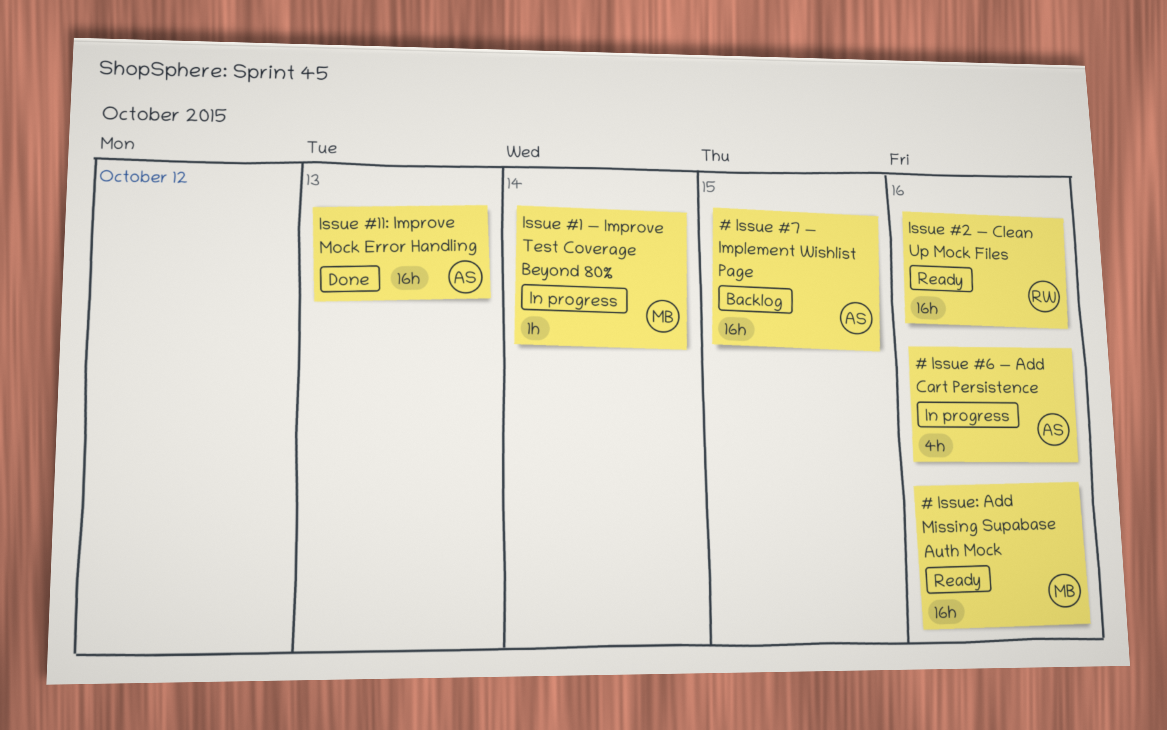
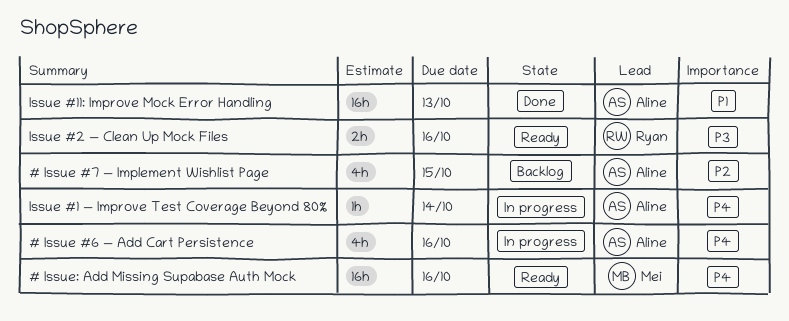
# Issue #7 — Implement Wishlist Page, estimate: 16h -> 4h
Issue #1 — Improve Test Coverage Beyond 80%, owner: Mei -> Aline
Issue #2 — Clean Up Mock Files, estimate: 16h -> 2h

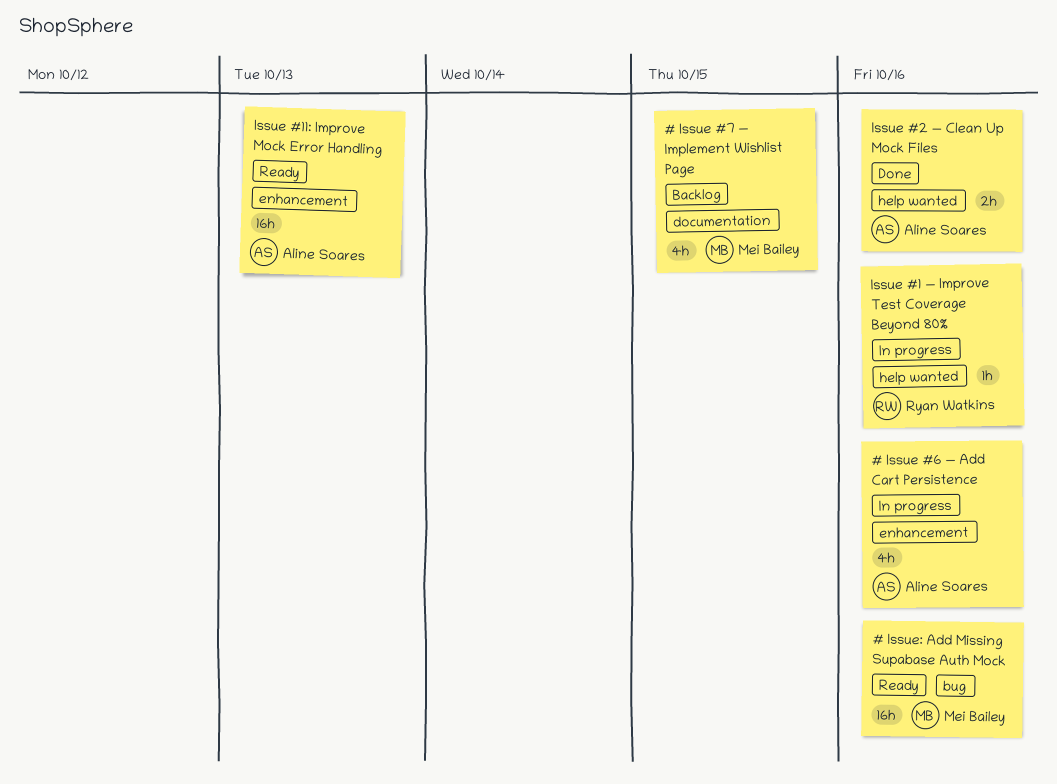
# Issue #7 — Implement Wishlist Page, owner: Aline Soares -> Mei Bailey
Issue #1 — Improve Test Coverage Beyond 80%, owner: Aline Soares -> Ryan Watkins
Issue #1 — Improve Test Coverage Beyond 80%, due: Oct 14 -> Oct 16
Issue #11: Improve Mock Error Handling, status: Done -> Ready
Issue #2 — Clean Up Mock Files, status: Ready -> Done
Issue #2 — Clean Up Mock Files, owner: Ryan Watkins -> Aline Soares

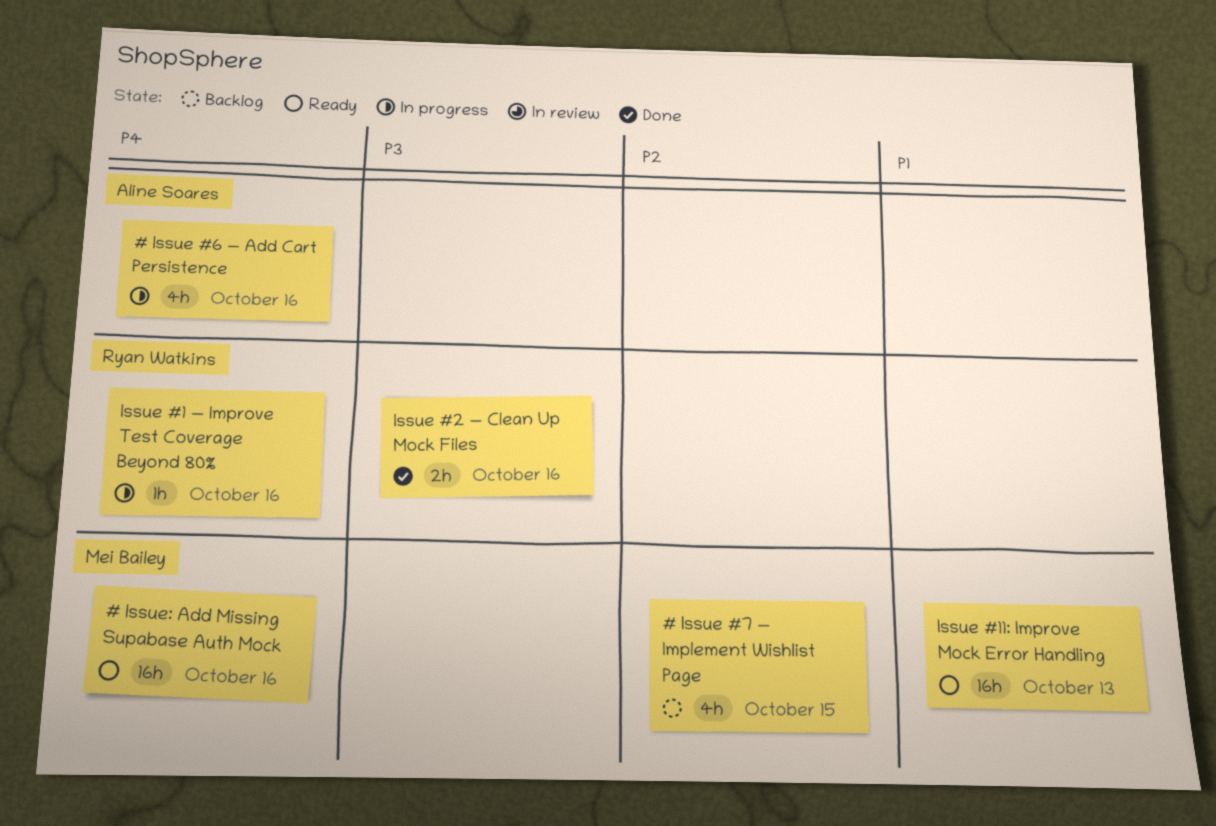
Issue #11: Improve Mock Error Handling, owner: Aline Soares -> Mei Bailey
Issue #2 — Clean Up Mock Files, owner: Aline Soares -> Ryan Watkins

